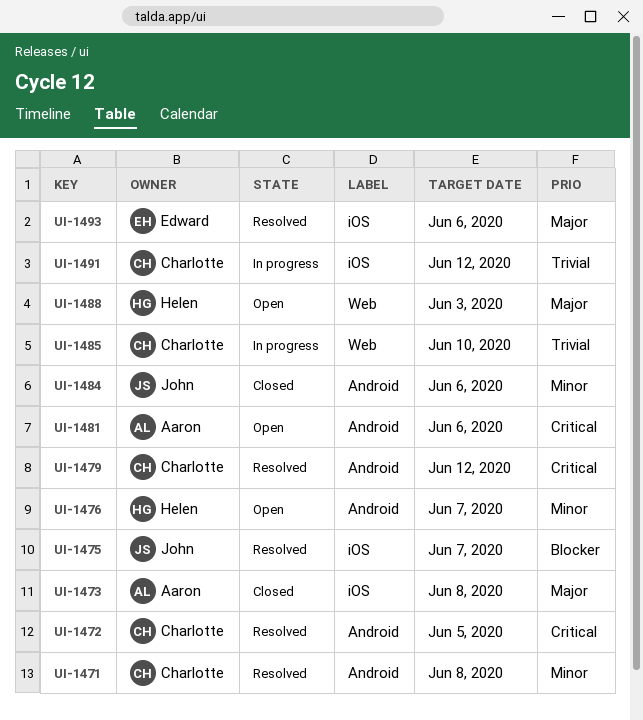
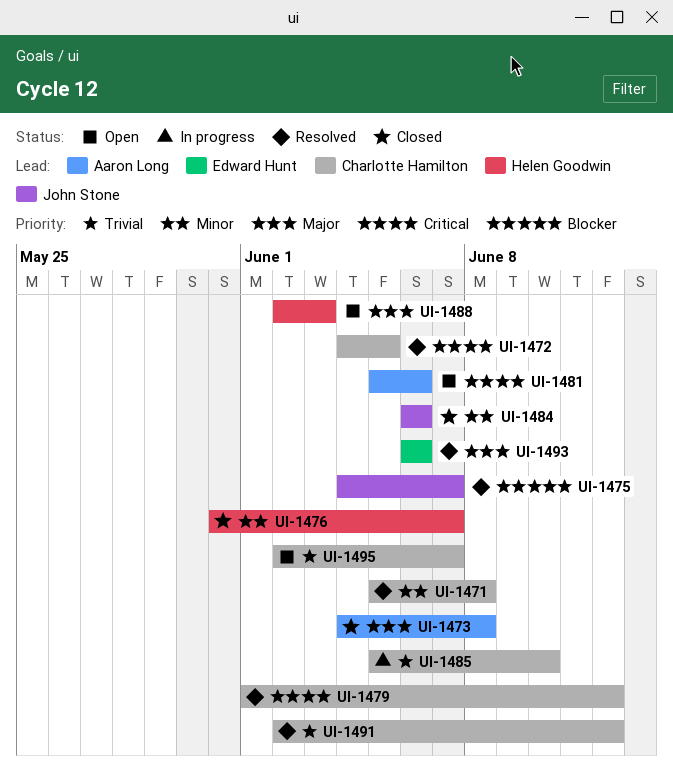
UI-1476, status: Open -> Closed
UI-1491, status: In progress -> Resolved
UI-1495: none -> present

